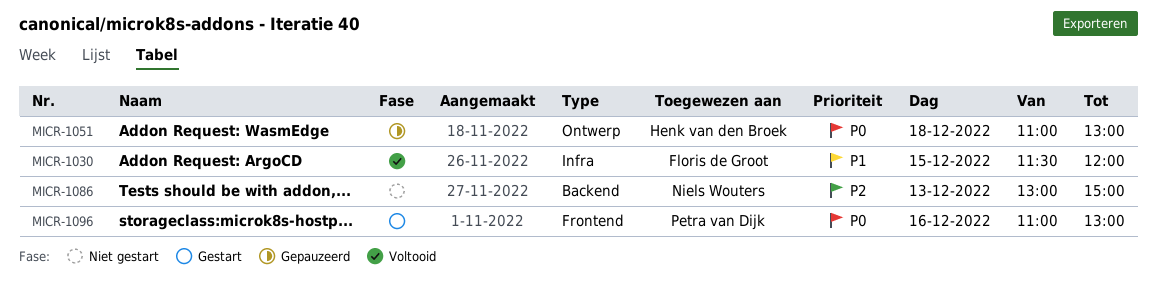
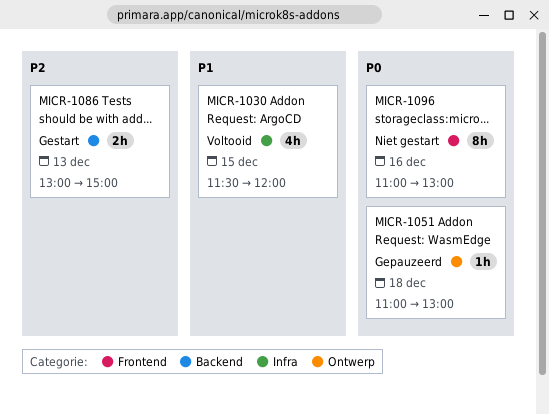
MICR-1086, status: Niet gestart -> Gestart
MICR-1096, status: Gestart -> Niet gestart

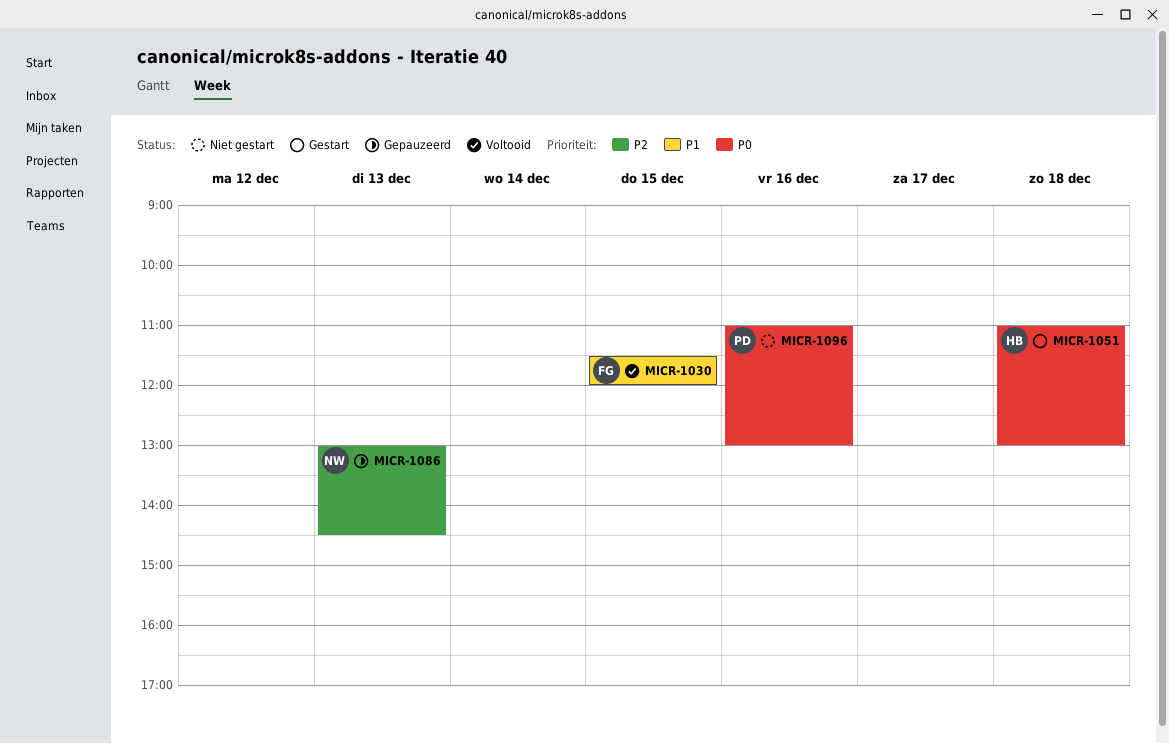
MICR-1051, status: Gepauzeerd -> Gestart
MICR-1086, status: Gestart -> Gepauzeerd
MICR-1086, ends: 15:00 -> 14:30

